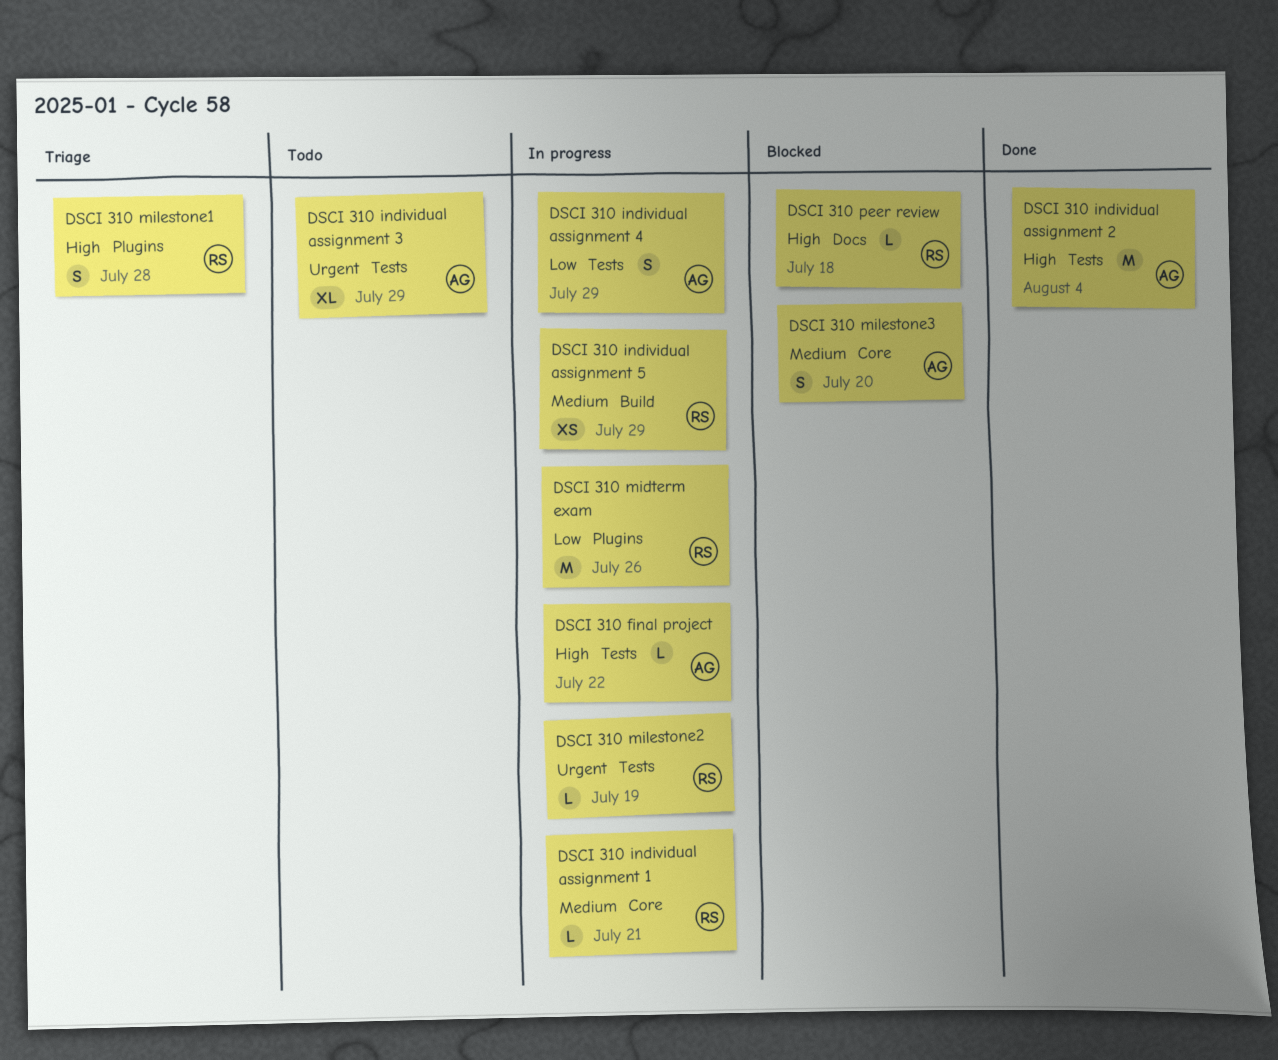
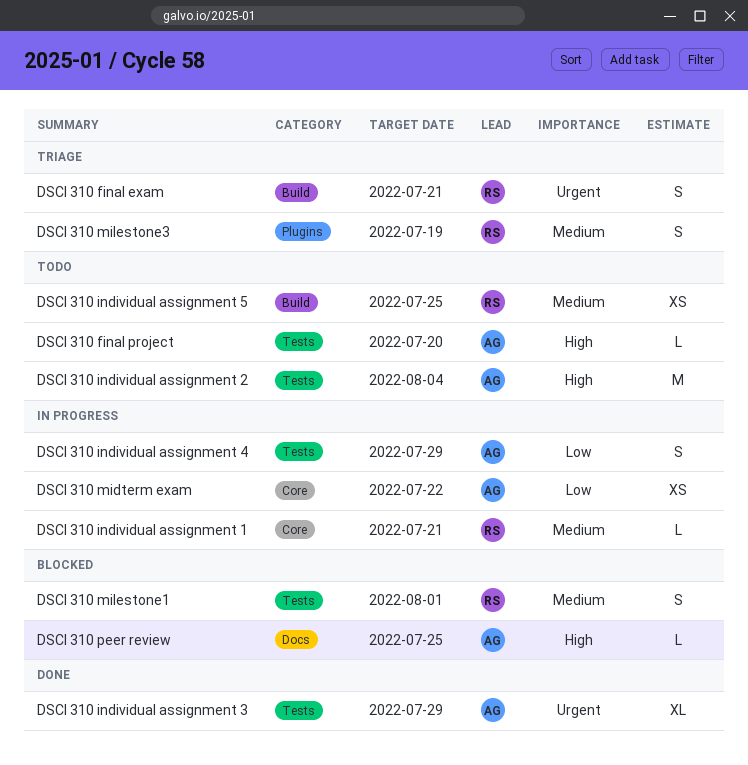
DSCI 310 final exam: none -> present
DSCI 310 final project, status: In progress -> Todo
DSCI 310 final project, due: Jul 22 -> Jul 20
DSCI 310 individual assignment 2, status: Done -> Todo
DSCI 310 individual assignment 3, status: Todo -> Done
DSCI 310 individual assignment 5, status: In progress -> Todo
DSCI 310 individual assignment 5, due: Jul 29 -> Jul 25
DSCI 310 midterm exam, owner: RS -> AG
DSCI 310 midterm exam, label: Plugins -> Core
DSCI 310 midterm exam, estimate: M -> XS
DSCI 310 midterm exam, due: Jul 26 -> Jul 22
DSCI 310 milestone1, status: Triage -> Blocked
DSCI 310 milestone1, priority: High -> Medium
DSCI 310 milestone1, label: Plugins -> Tests
DSCI 310 milestone1, due: Jul 28 -> Aug 1
DSCI 310 milestone2: present -> none
DSCI 310 milestone3, status: Blocked -> Triage
DSCI 310 milestone3, owner: AG -> RS
DSCI 310 milestone3, label: Core -> Plugins
DSCI 310 milestone3, due: Jul 20 -> Jul 19
DSCI 310 peer review, owner: RS -> AG
DSCI 310 peer review, due: Jul 18 -> Jul 25

